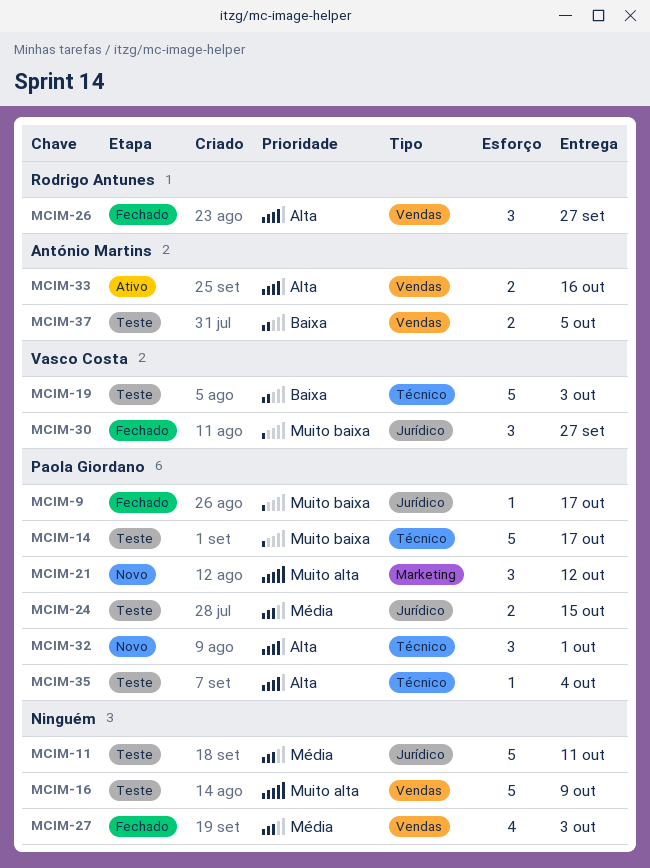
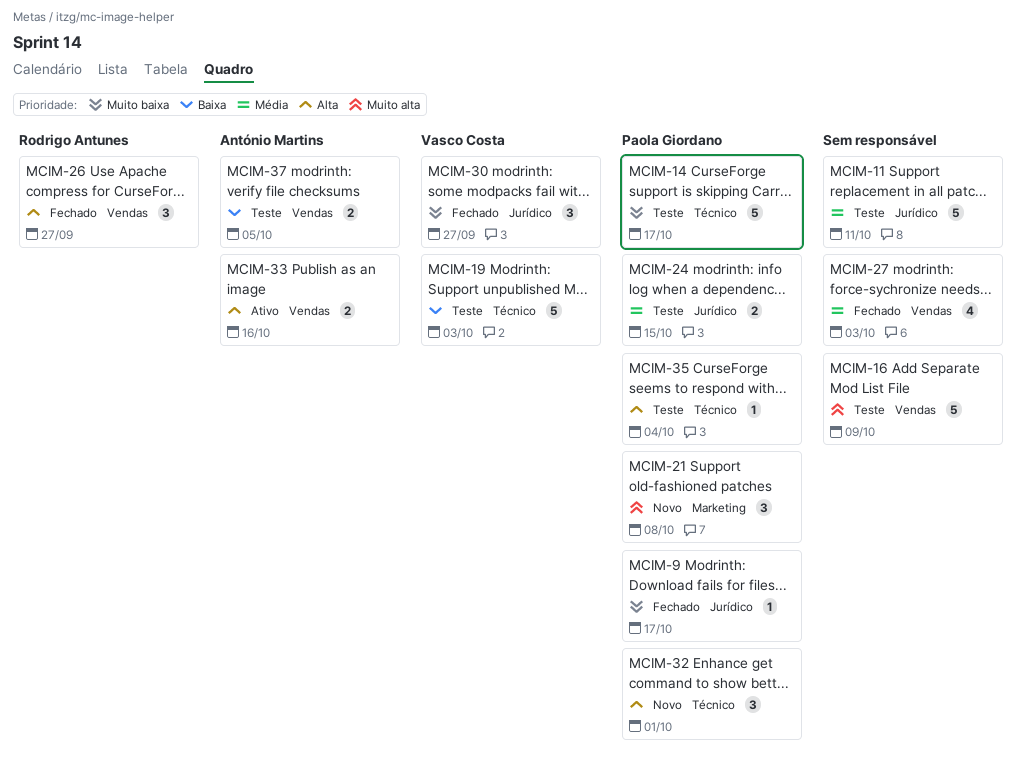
MCIM-21, due: Oct 12 -> Oct 8

